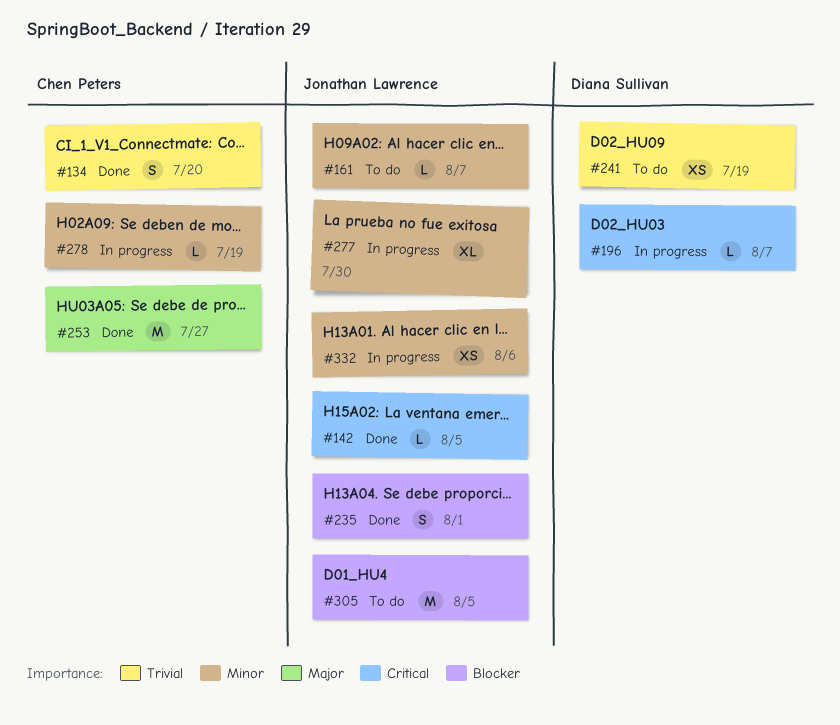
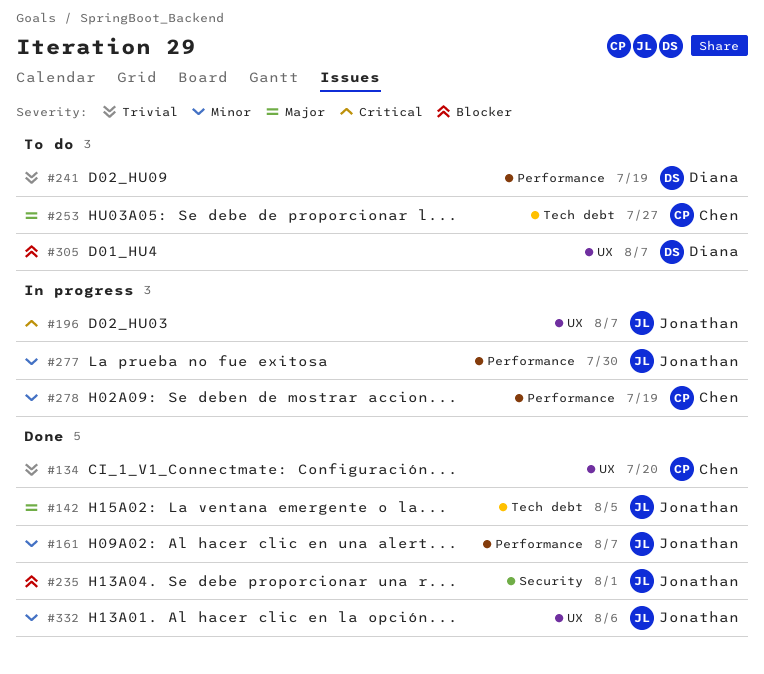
#142, priority: Critical -> Major
#161, status: To do -> Done
#196, owner: Diana Sullivan -> Jonathan Lawrence
#253, status: Done -> To do
#305, owner: Jonathan Lawrence -> Diana Sullivan
#305, due: Aug 5 -> Aug 7
#332, status: In progress -> Done

